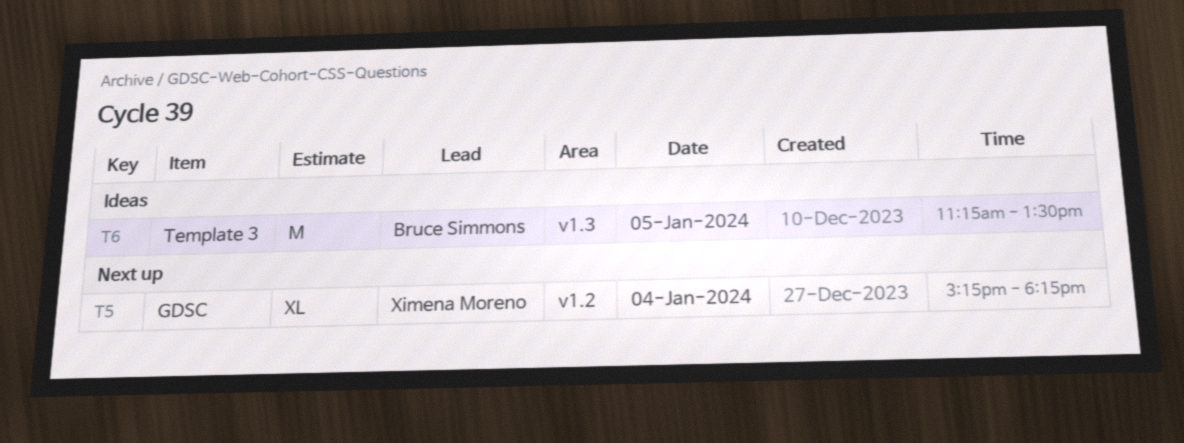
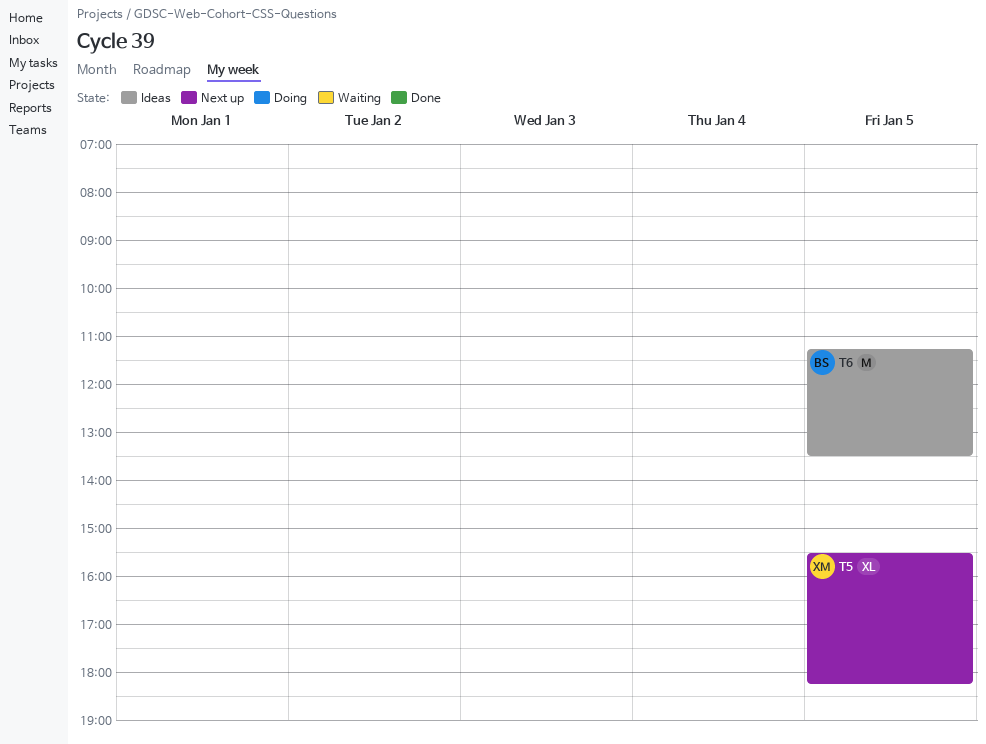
T5, day: Jan 4 -> Jan 5
T5, begins: 15:15 -> 15:30

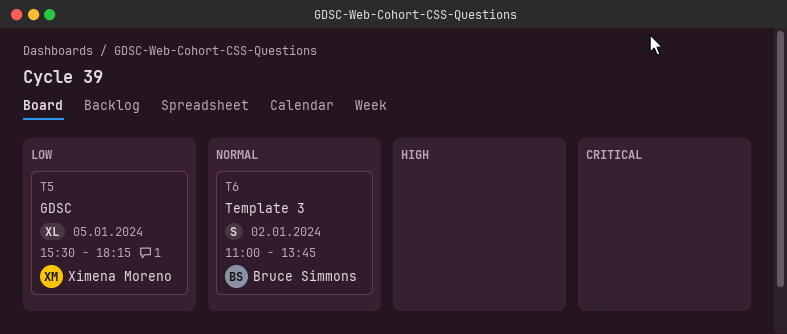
T6, estimate: M -> S
T6, day: Jan 5 -> Jan 2
T6, begins: 11:15 -> 11:00
T6, ends: 13:30 -> 13:45

